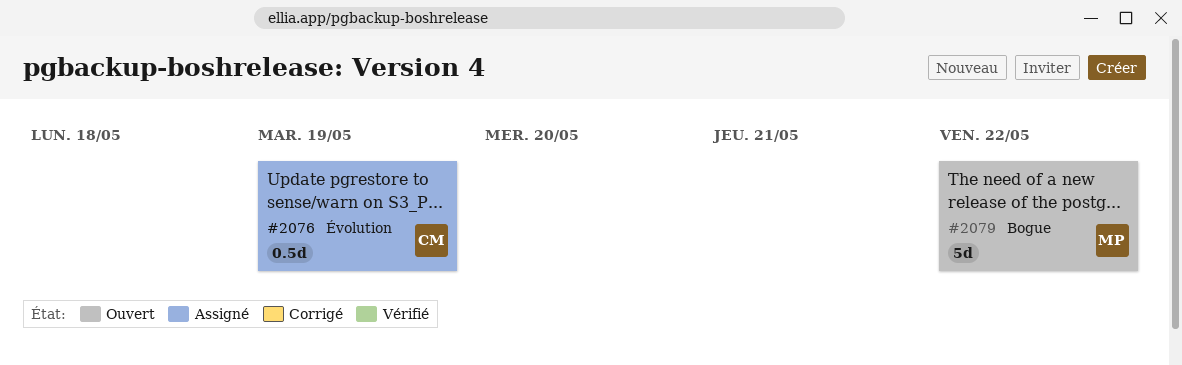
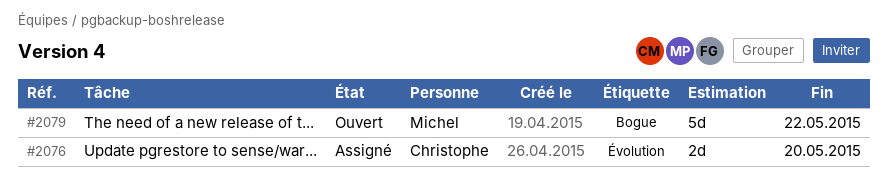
#2076, estimate: 0.5d -> 2d
#2076, due: May 19 -> May 20

